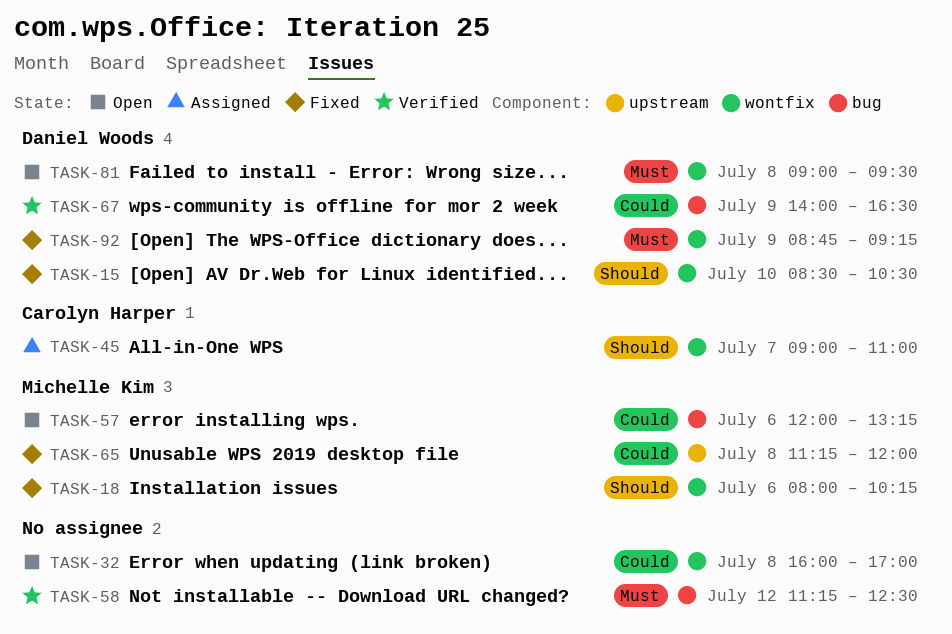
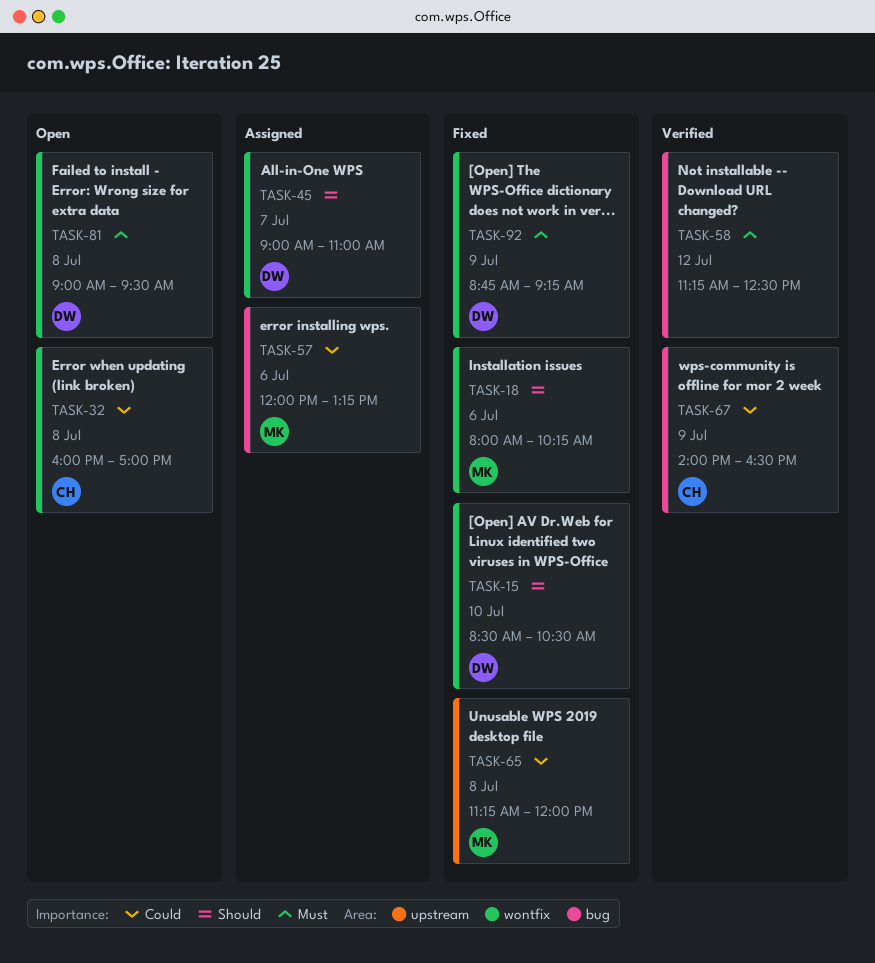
TASK-32, owner: none -> Carolyn Harper
TASK-45, owner: Carolyn Harper -> Daniel Woods
TASK-57, status: Open -> Assigned
TASK-67, owner: Daniel Woods -> Carolyn Harper

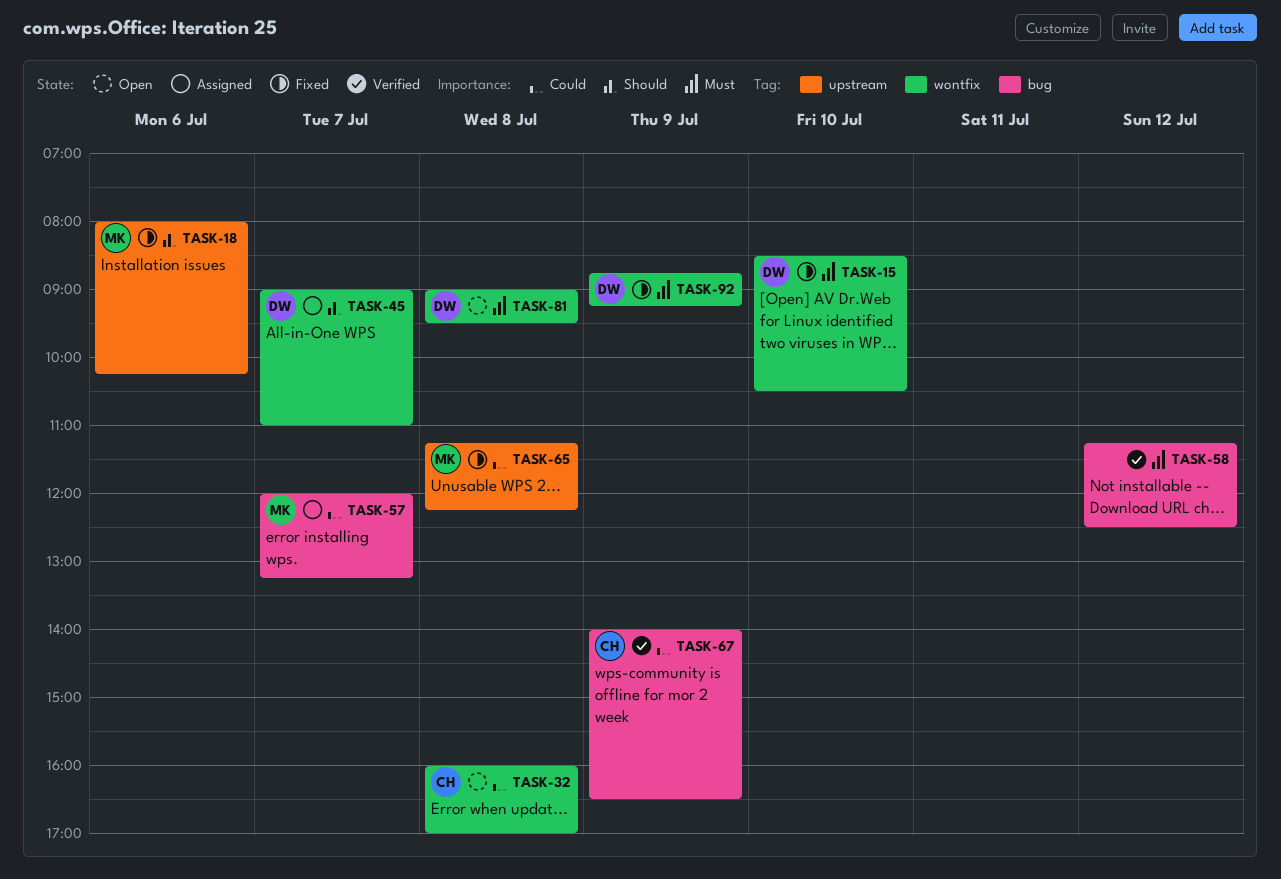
TASK-15, priority: Should -> Must
TASK-18, label: wontfix -> upstream
TASK-57, day: Jul 6 -> Jul 7
TASK-65, ends: 12:00 -> 12:15

